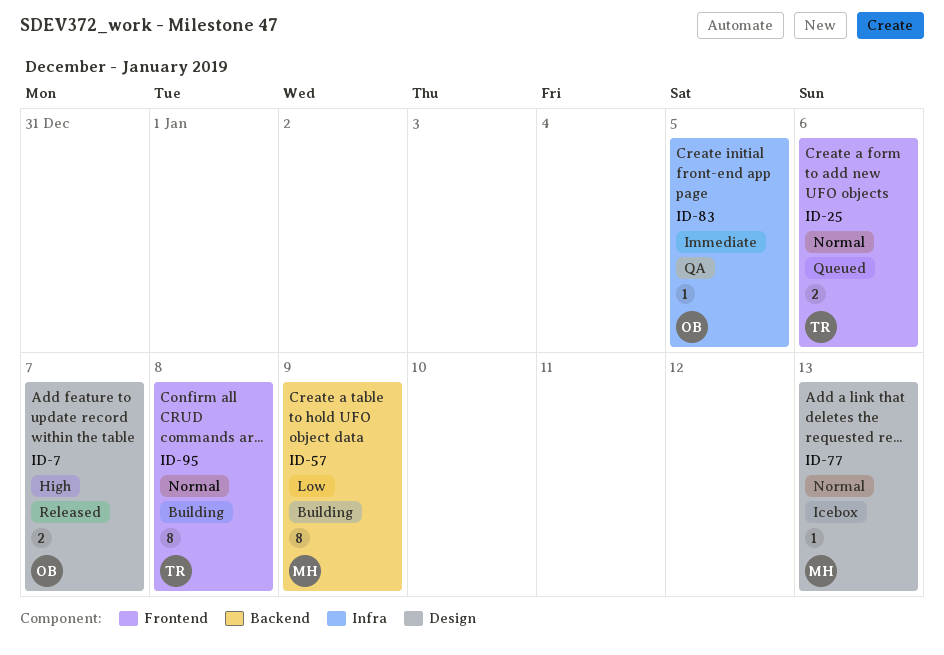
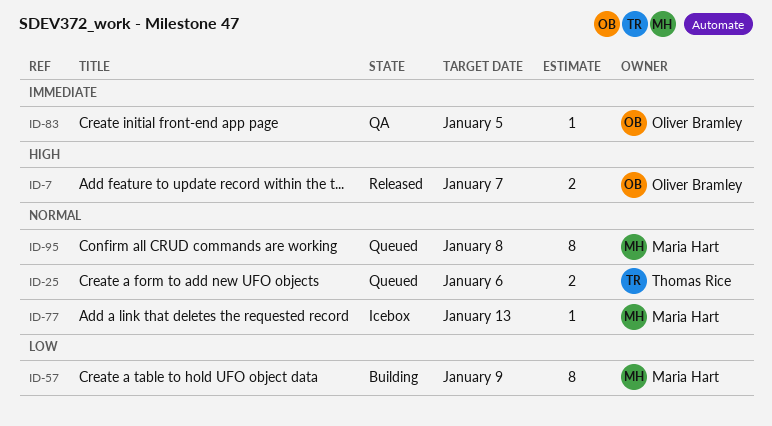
ID-95, status: Building -> Queued
ID-95, owner: Thomas Rice -> Maria Hart

